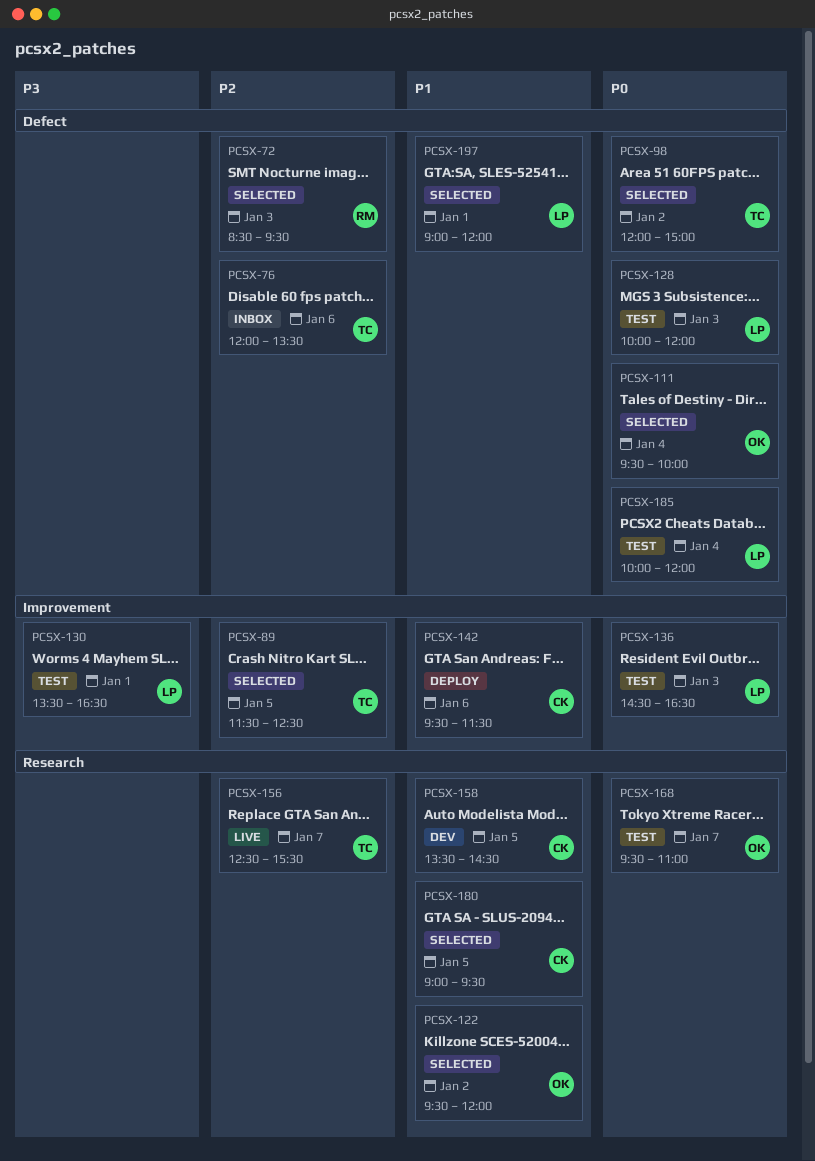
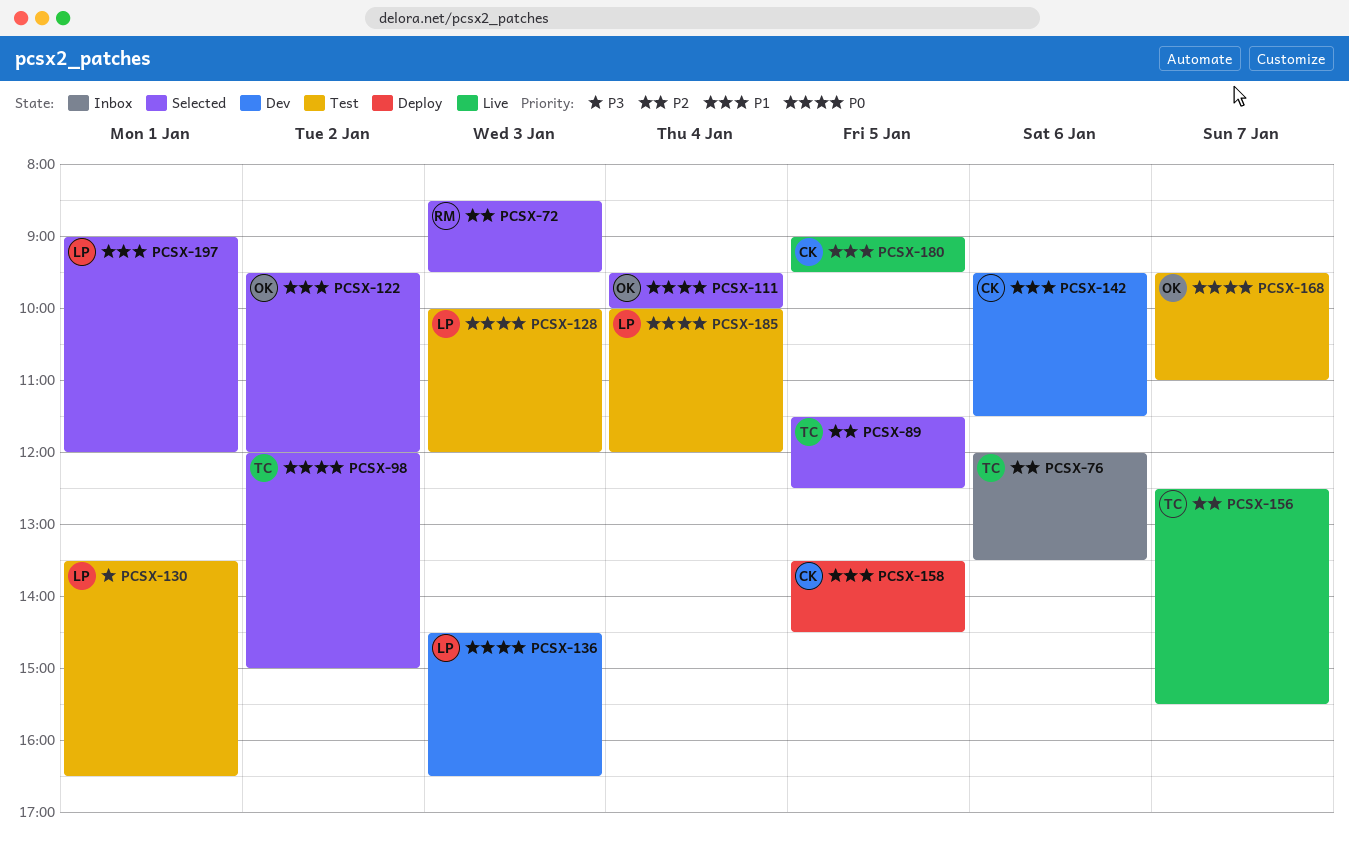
PCSX-136, status: Test -> Dev
PCSX-142, status: Deploy -> Dev
PCSX-158, status: Dev -> Deploy
PCSX-180, status: Selected -> Live

